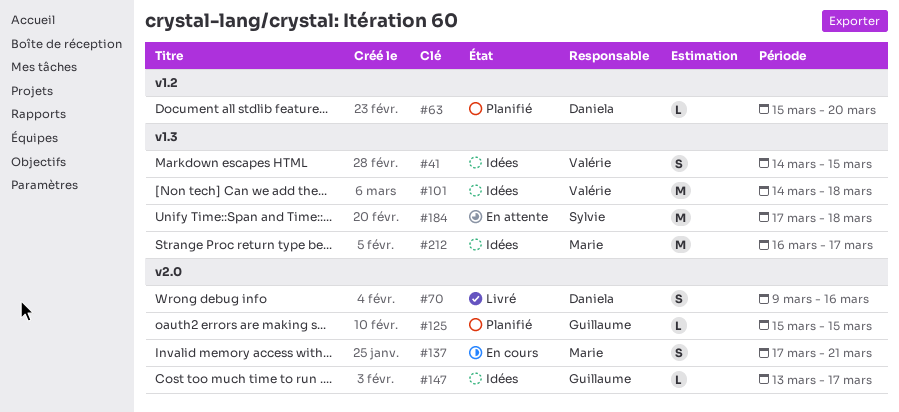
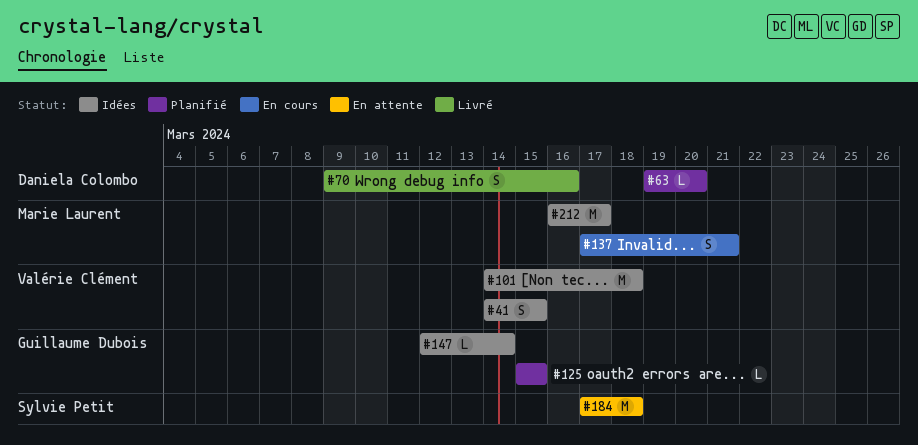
#63, start: Mar 15 -> Mar 19
#147, start: Mar 13 -> Mar 12
#147, due: Mar 17 -> Mar 14

